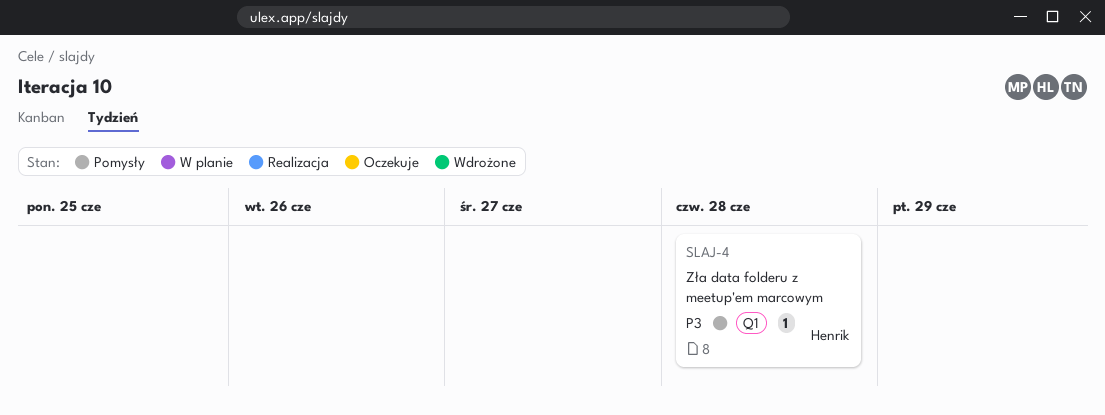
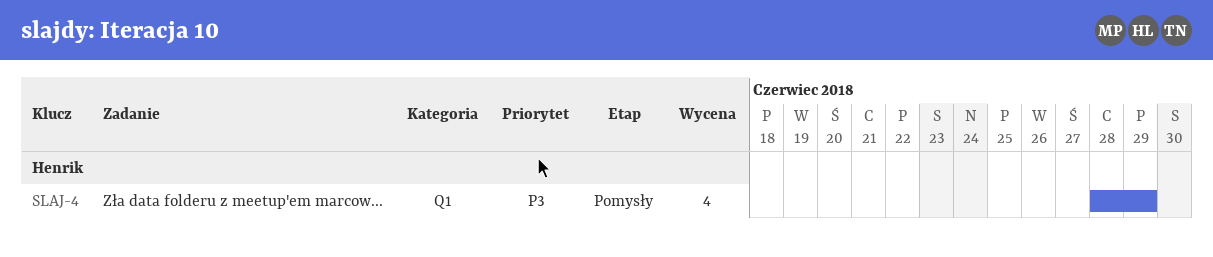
SLAJ-4, estimate: 1 -> 4
SLAJ-4, due: Jun 28 -> Jun 29

